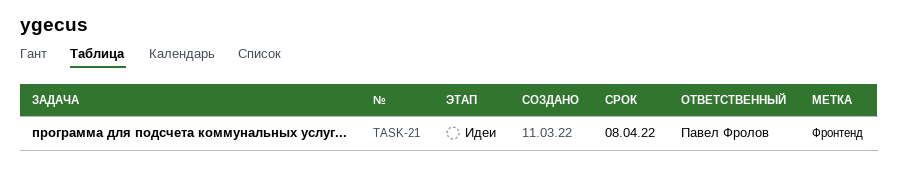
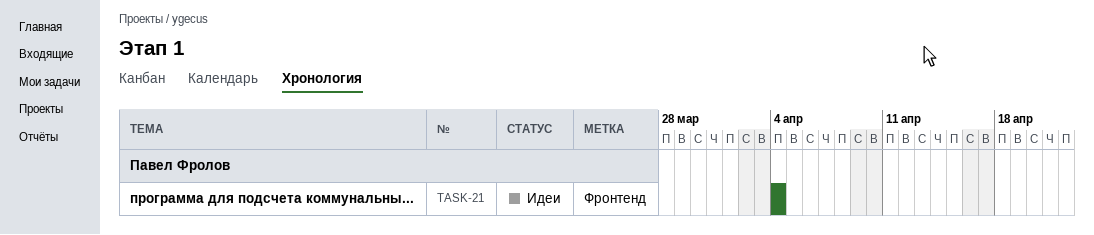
TASK-21, due: Apr 8 -> Apr 4

